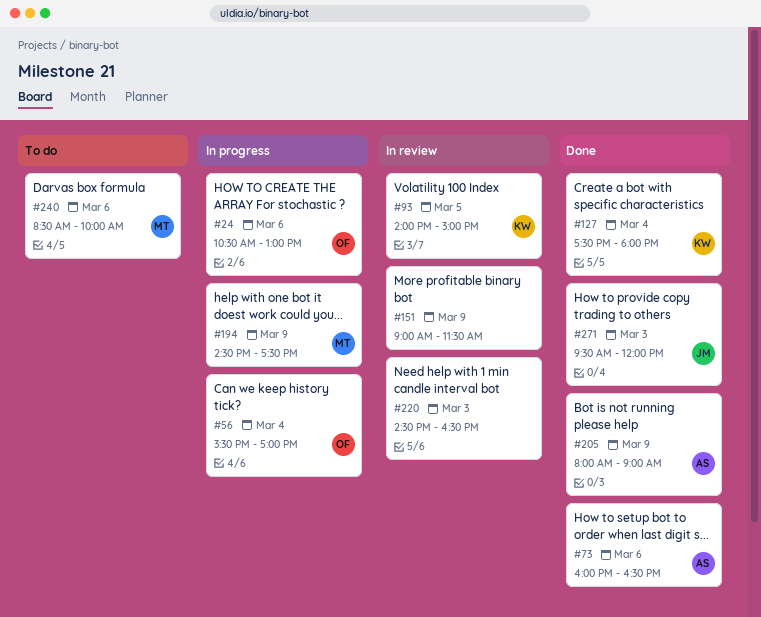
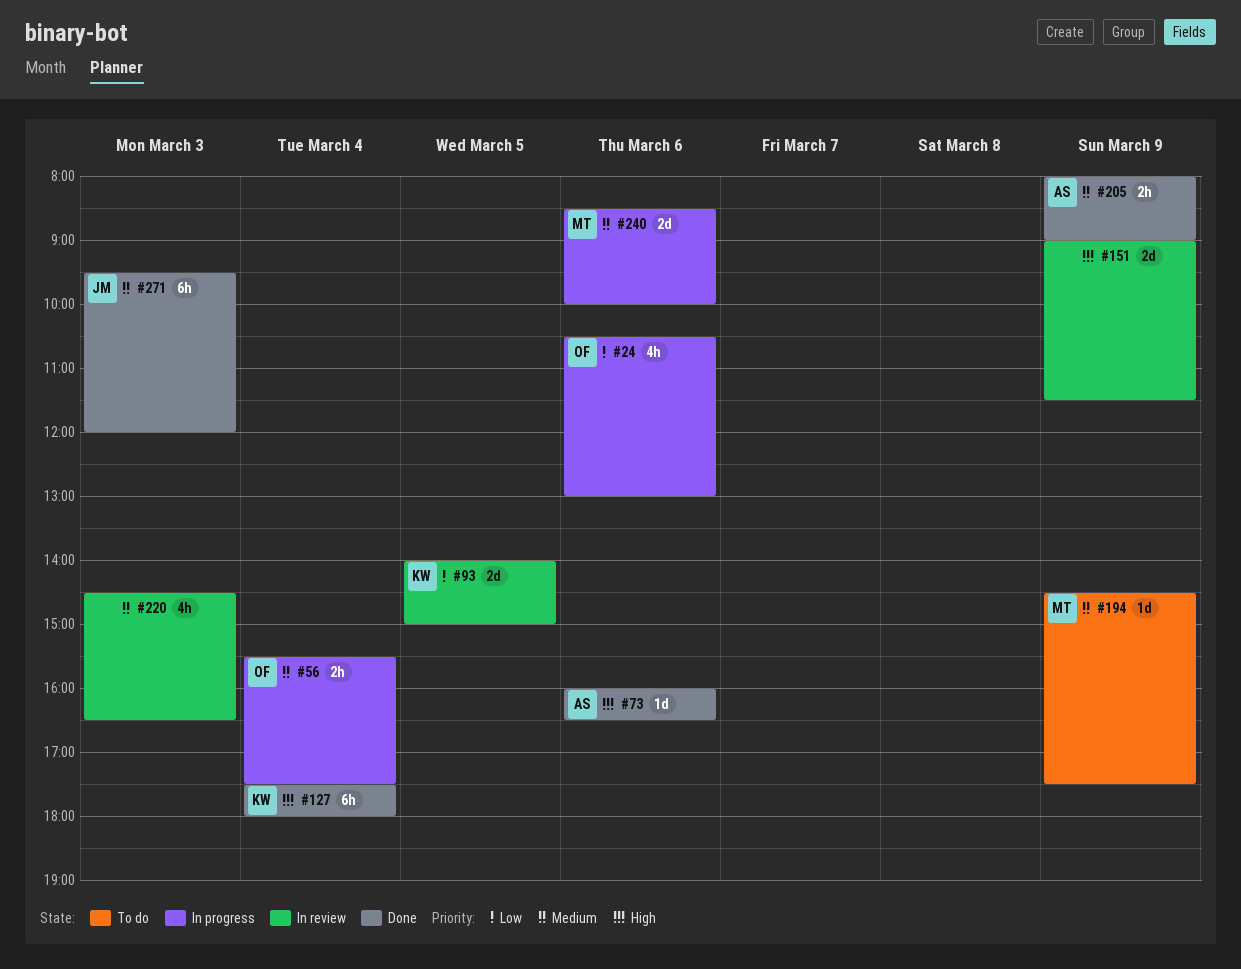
#56, ends: 17:00 -> 17:30
#194, status: In progress -> To do
#240, status: To do -> In progress

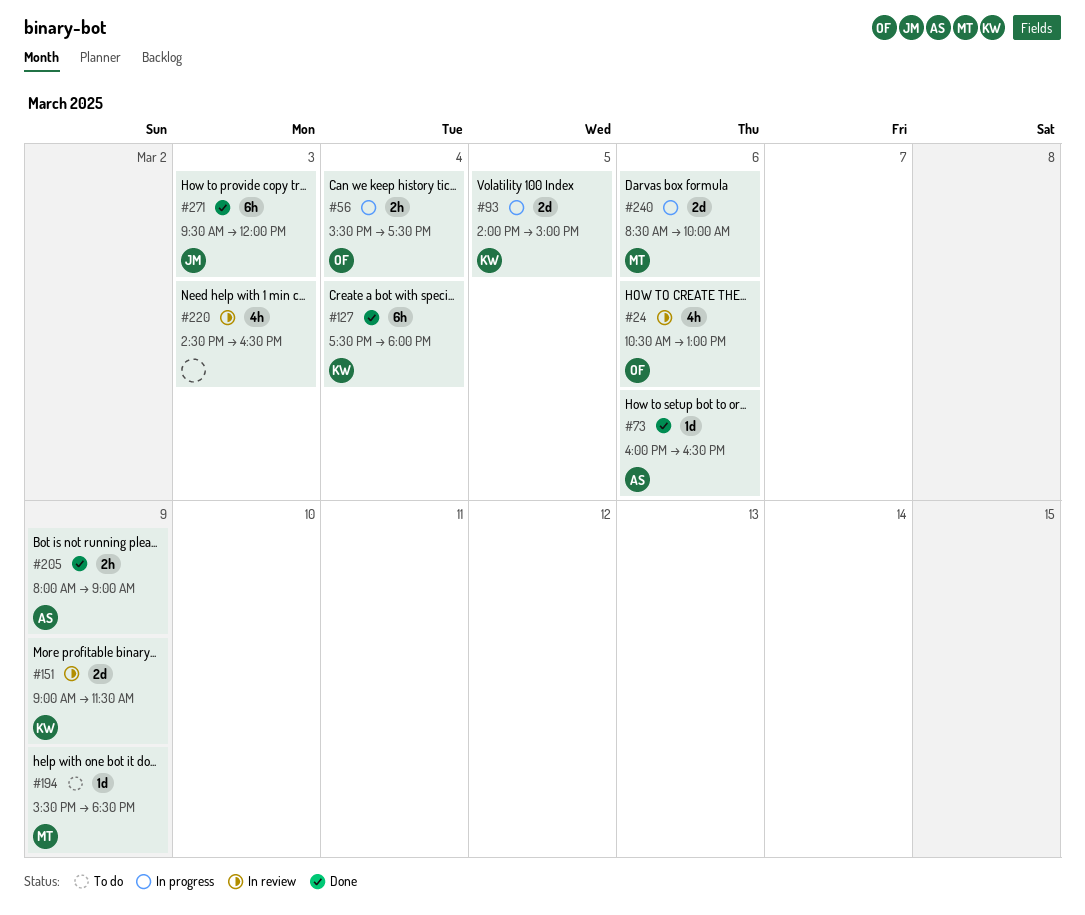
#24, status: In progress -> In review
#93, status: In review -> In progress
#151, owner: none -> KW
#194, begins: 14:30 -> 15:30
#194, ends: 17:30 -> 18:30

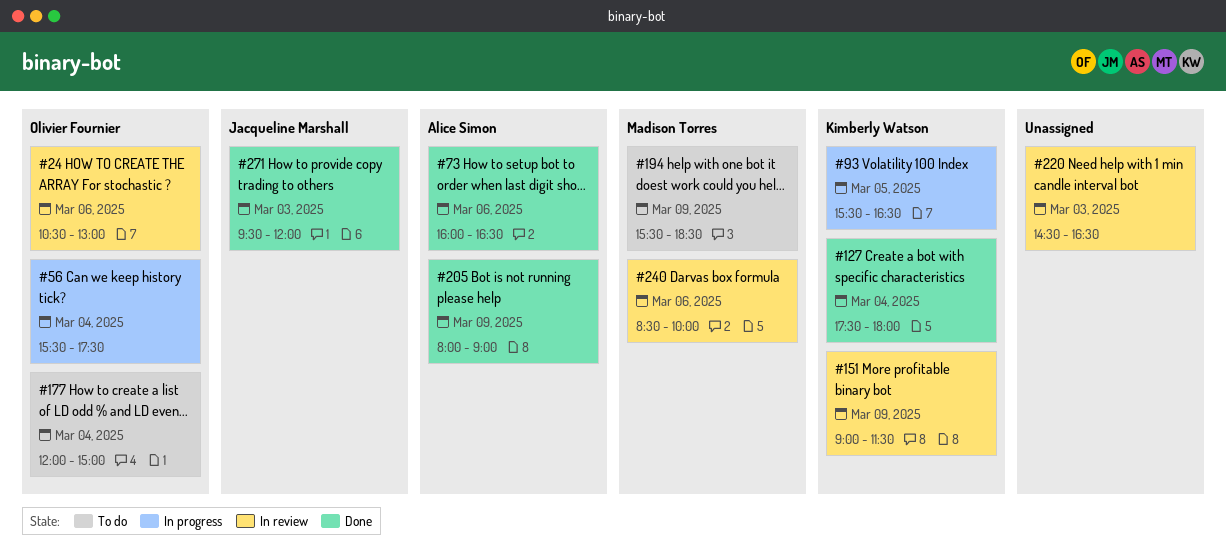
#93, begins: 14:00 -> 15:30
#93, ends: 15:00 -> 16:30
#177: none -> present
#240, status: In progress -> In review

